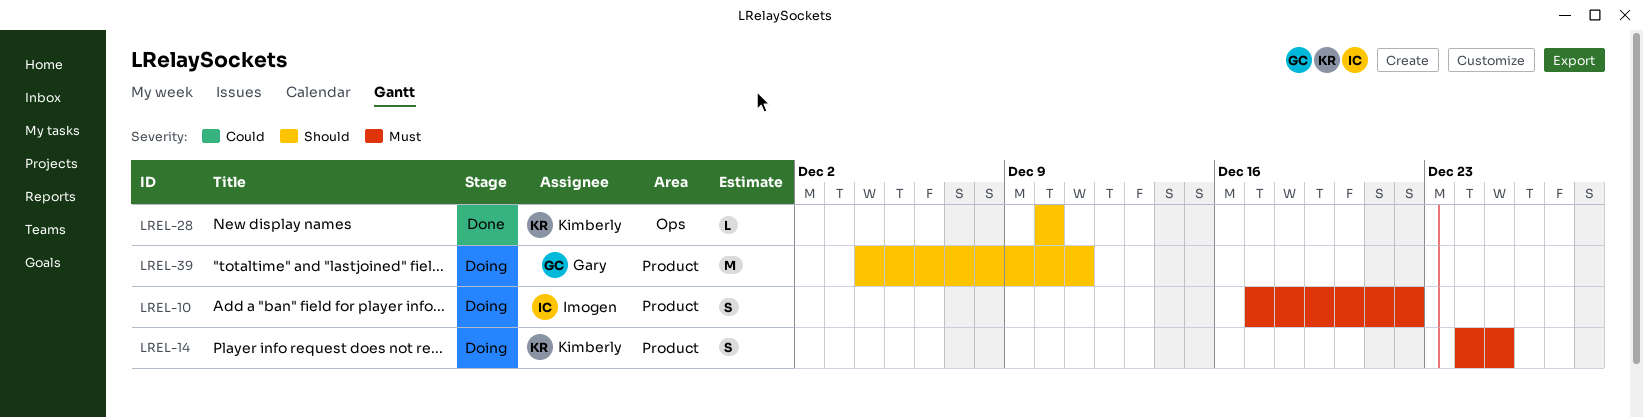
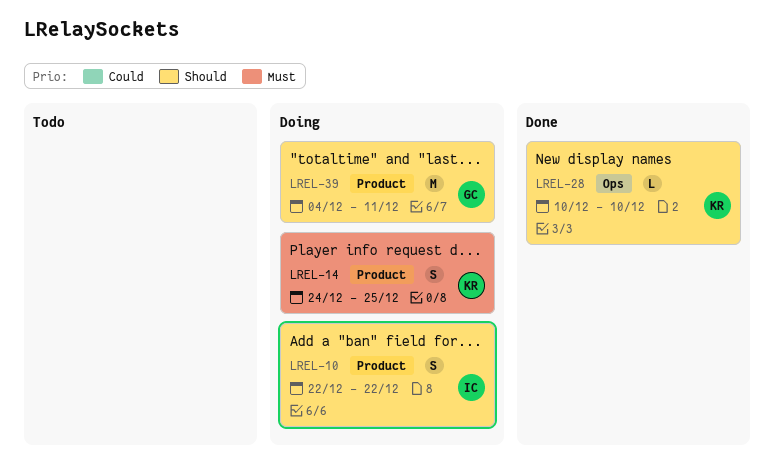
LREL-10, priority: Must -> Should
LREL-10, start: Dec 17 -> Dec 22

